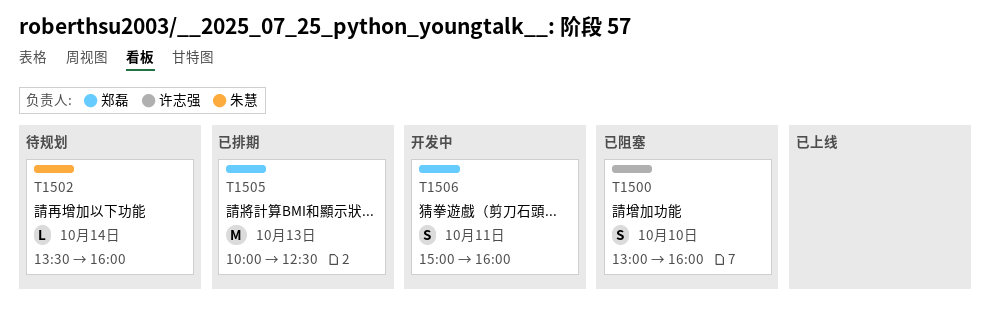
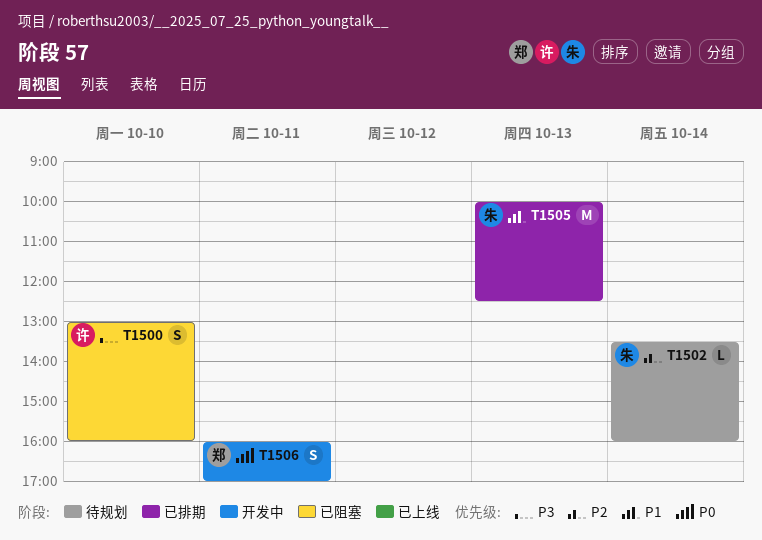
T1505, owner: 郑磊 -> 朱慧
T1506, begins: 15:00 -> 16:00
T1506, ends: 16:00 -> 17:00

